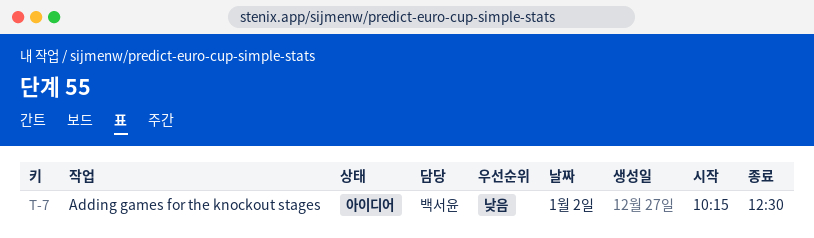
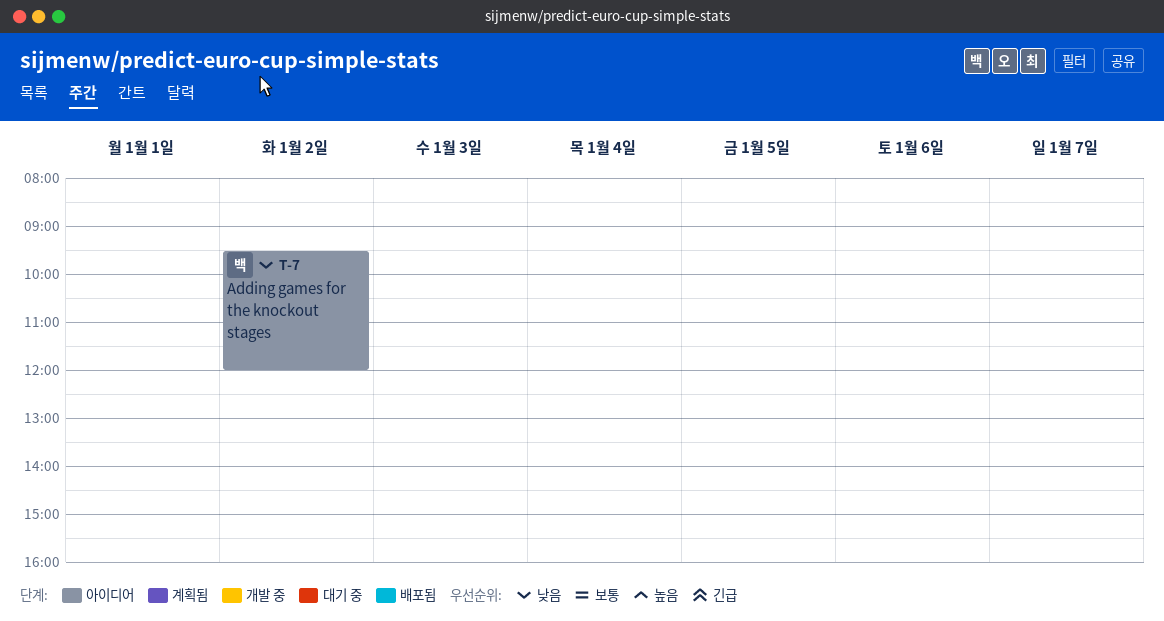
T-7, begins: 10:15 -> 09:30
T-7, ends: 12:30 -> 12:00

